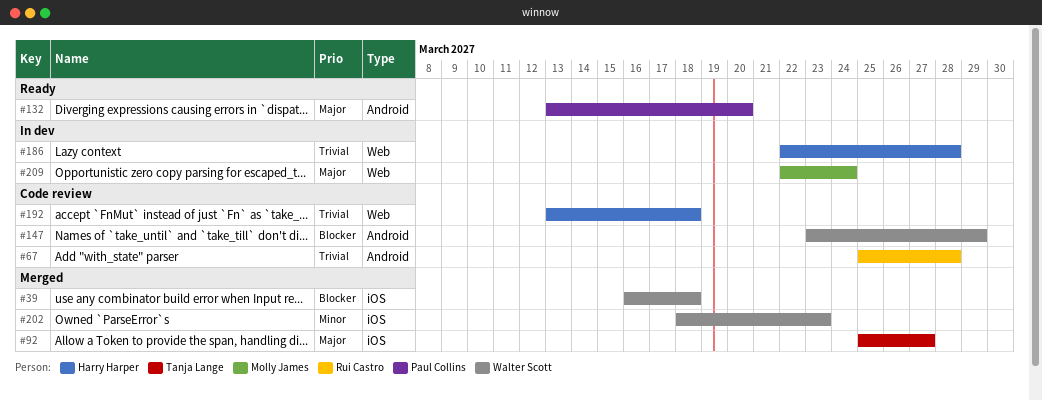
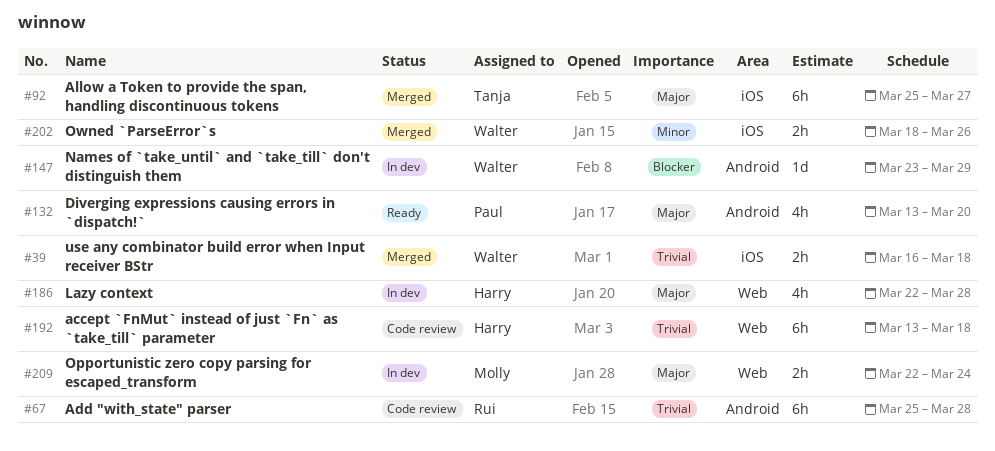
#39, priority: Blocker -> Trivial
#147, status: Code review -> In dev
#186, priority: Trivial -> Major
#202, due: Mar 23 -> Mar 26

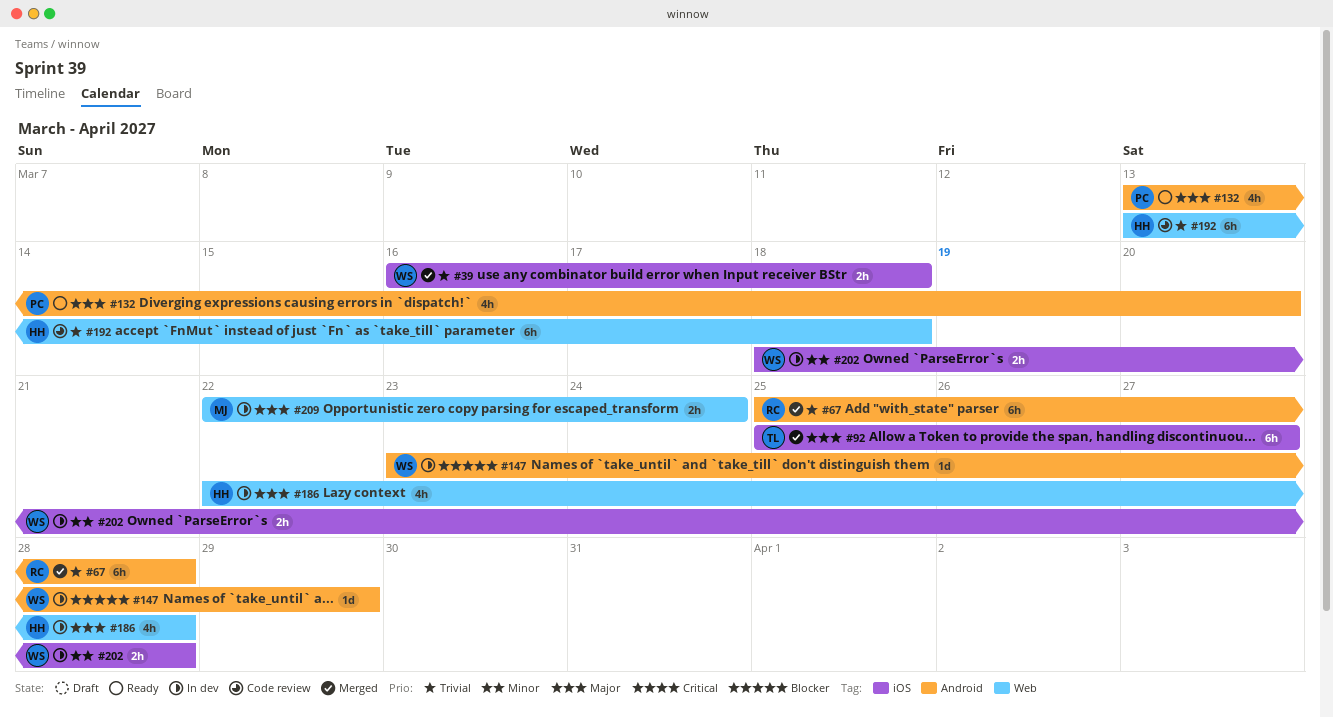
#67, status: Code review -> Merged
#202, status: Merged -> In dev
#202, due: Mar 26 -> Mar 28

